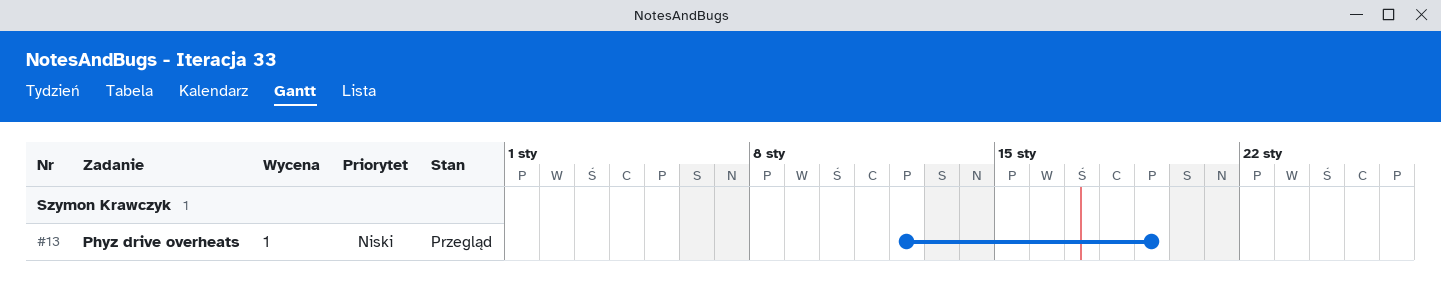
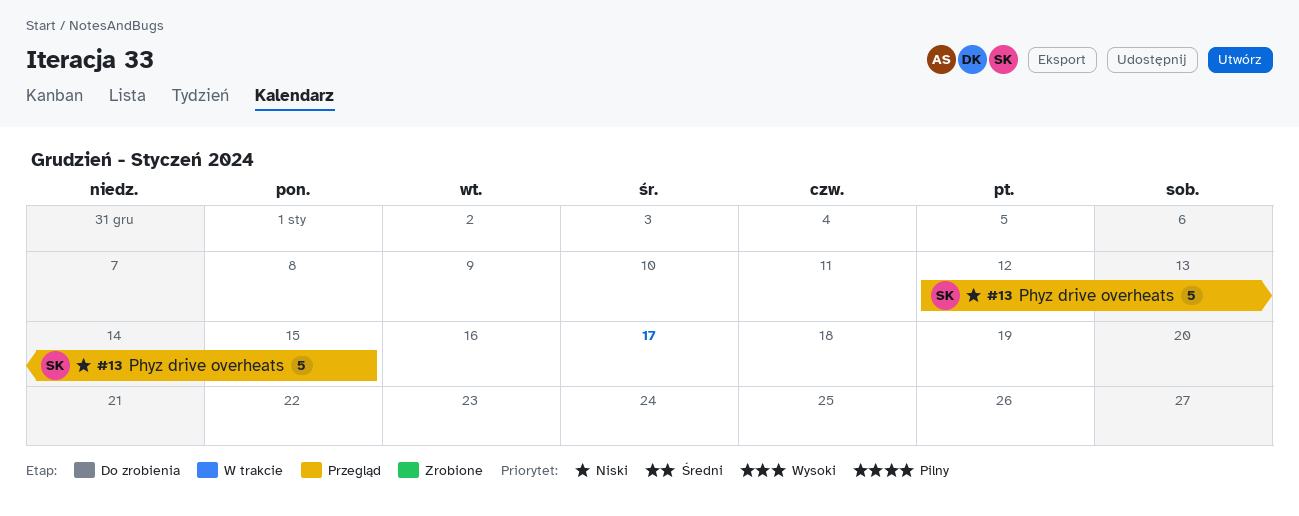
#13, estimate: 1 -> 5
#13, due: Jan 19 -> Jan 15

